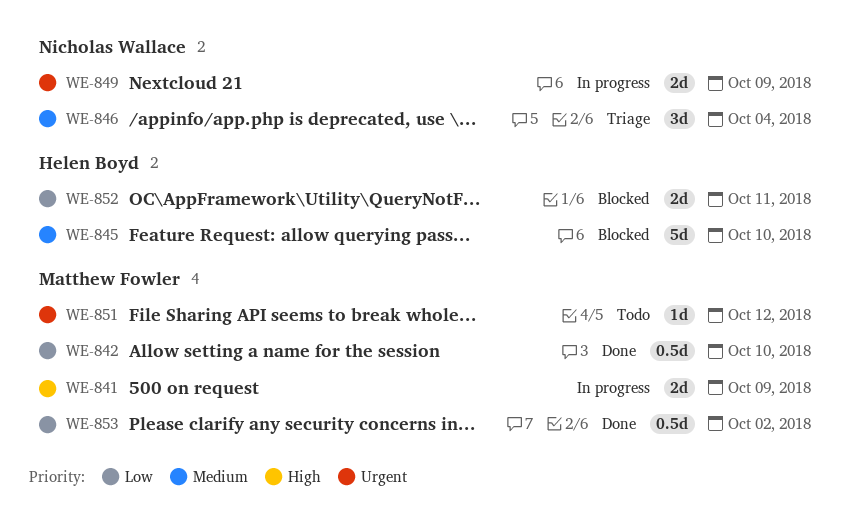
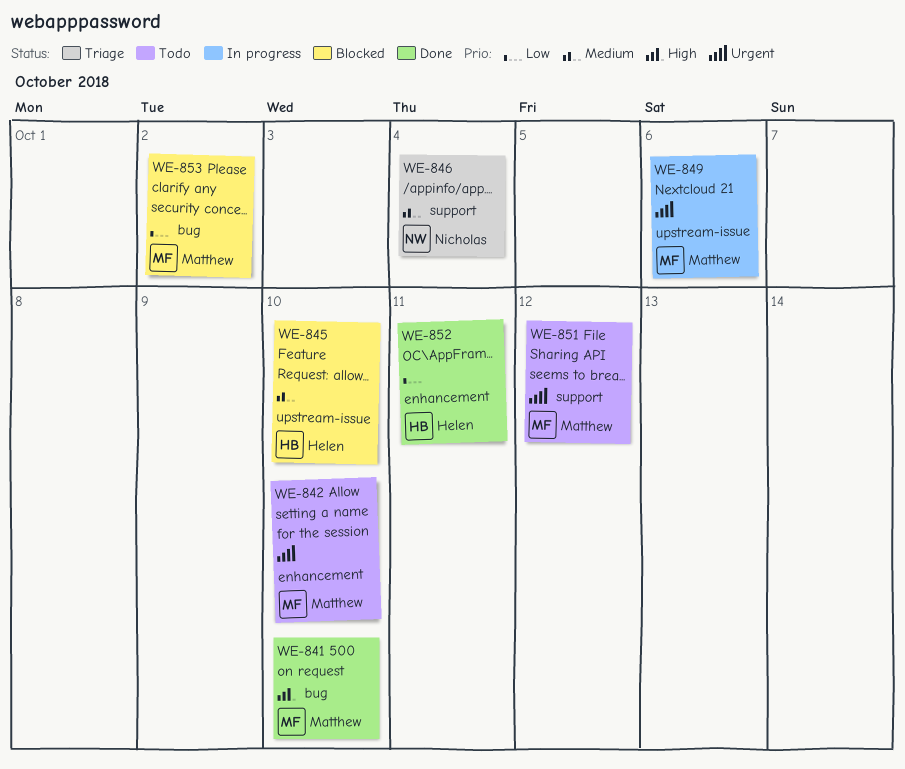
WE-841, status: In progress -> Done
WE-841, due: Oct 9 -> Oct 10
WE-842, status: Done -> Todo
WE-842, priority: Low -> Urgent
WE-849, owner: Nicholas Wallace -> Matthew Fowler
WE-849, due: Oct 9 -> Oct 6
WE-852, status: Blocked -> Done
WE-853, status: Done -> Blocked

